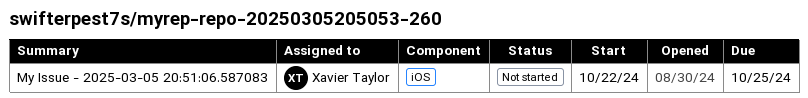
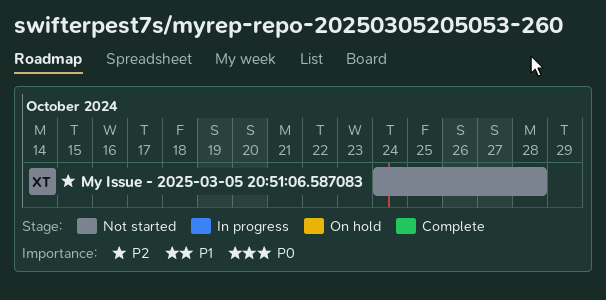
My Issue - 2025-03-05 20:51:06.587083, start: Oct 22 -> Oct 24
My Issue - 2025-03-05 20:51:06.587083, due: Oct 25 -> Oct 28

